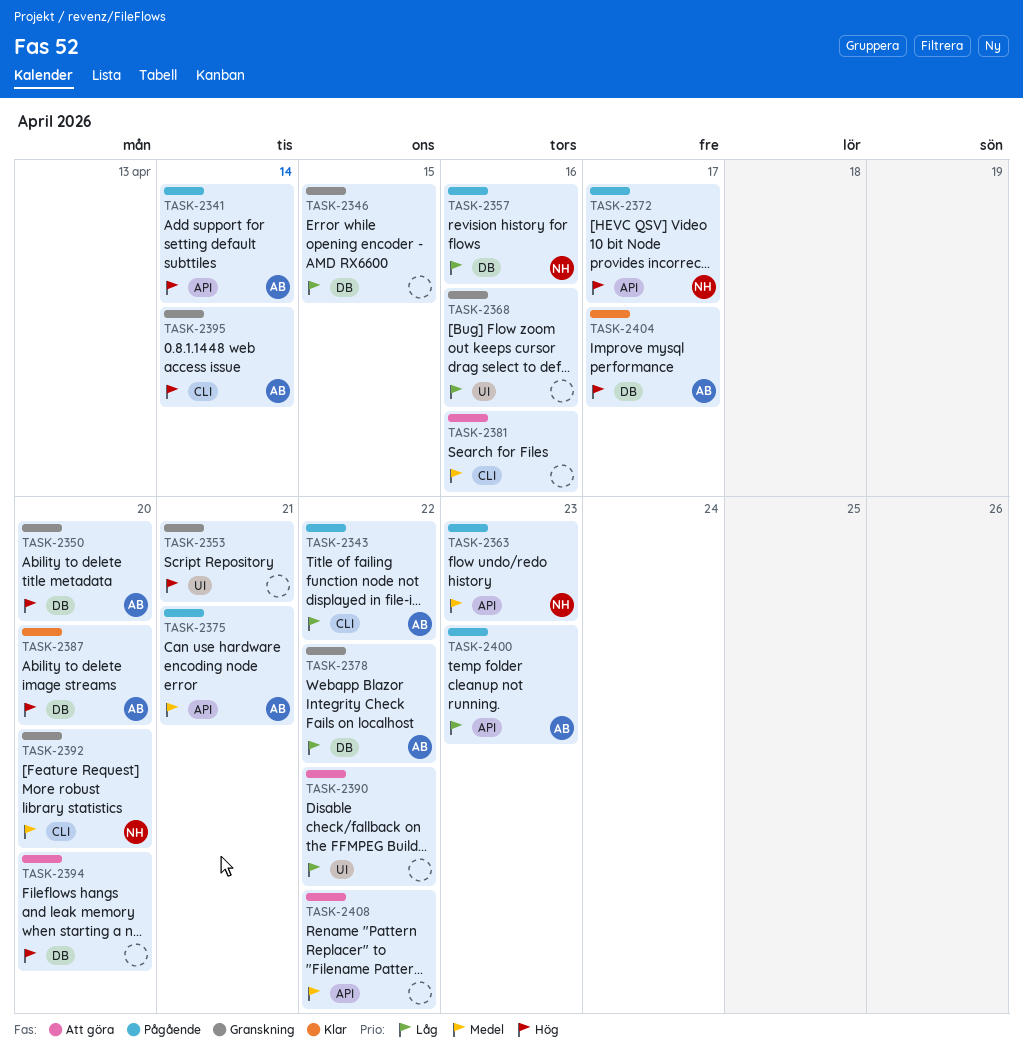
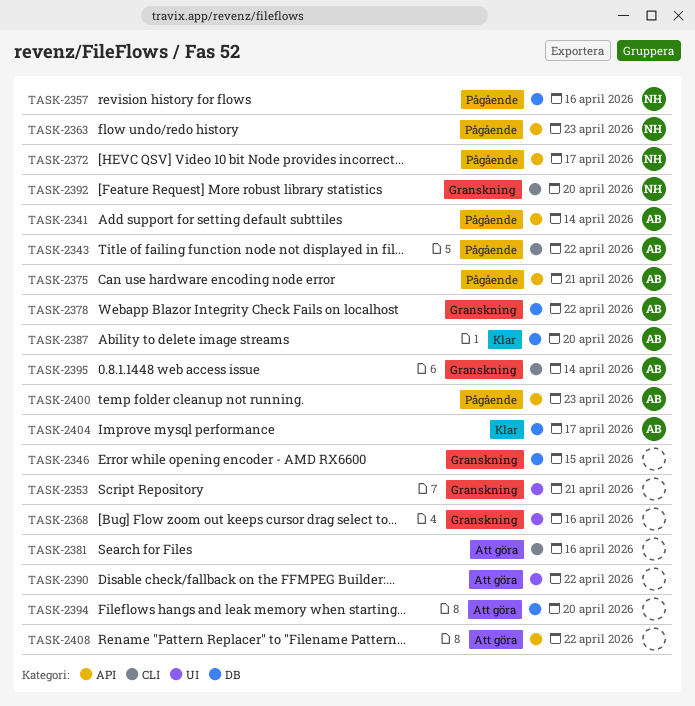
TASK-2350: present -> none

